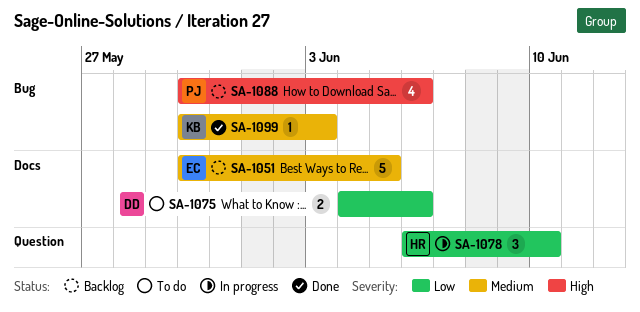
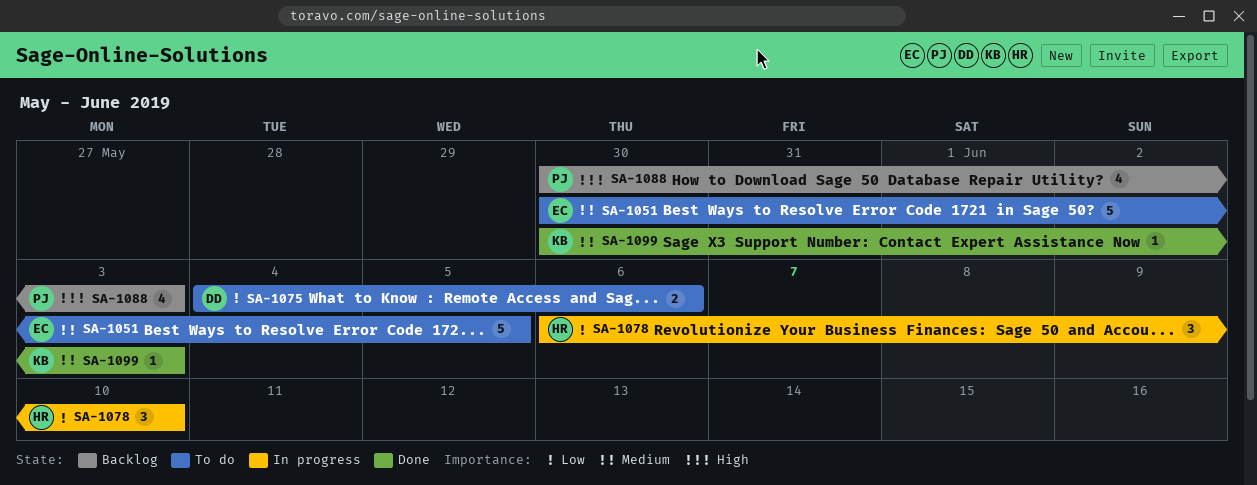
SA-1051, status: Backlog -> To do
SA-1088, due: Jun 6 -> Jun 3

